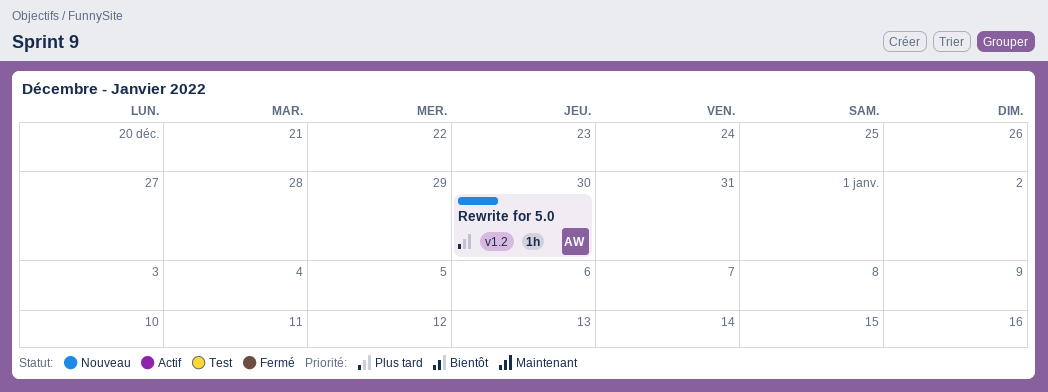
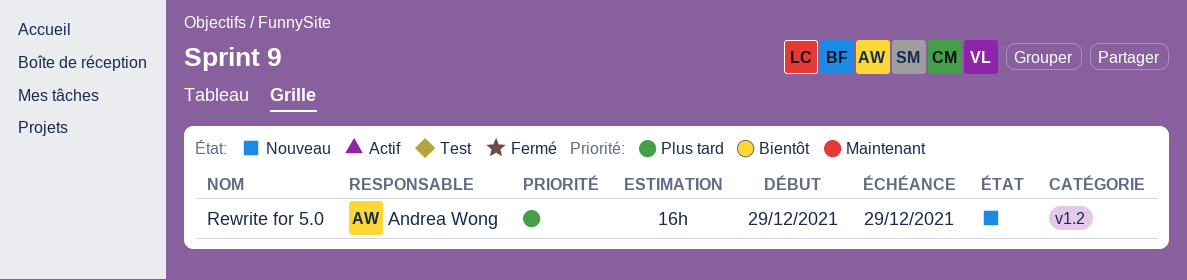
Rewrite for 5.0, estimate: 1h -> 16h
Rewrite for 5.0, due: Dec 30 -> Dec 29

